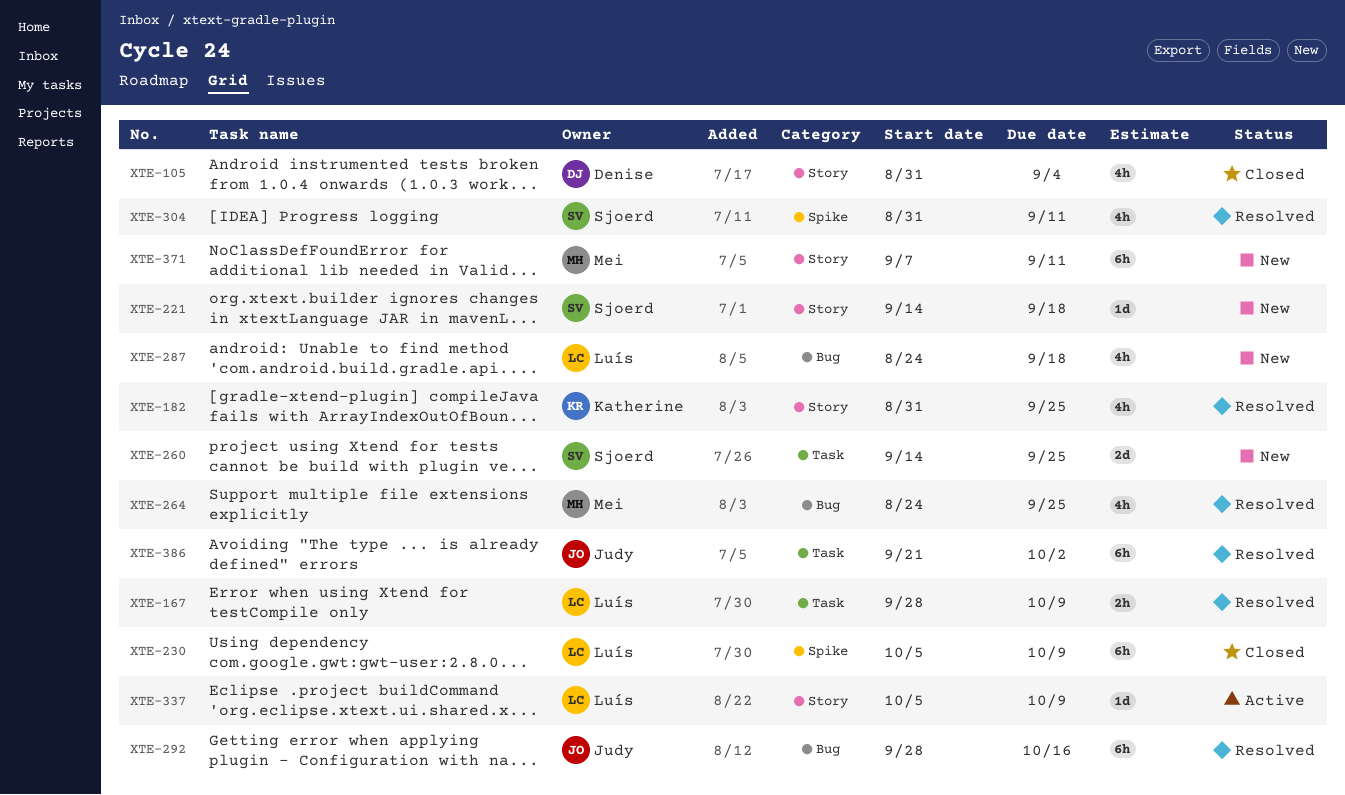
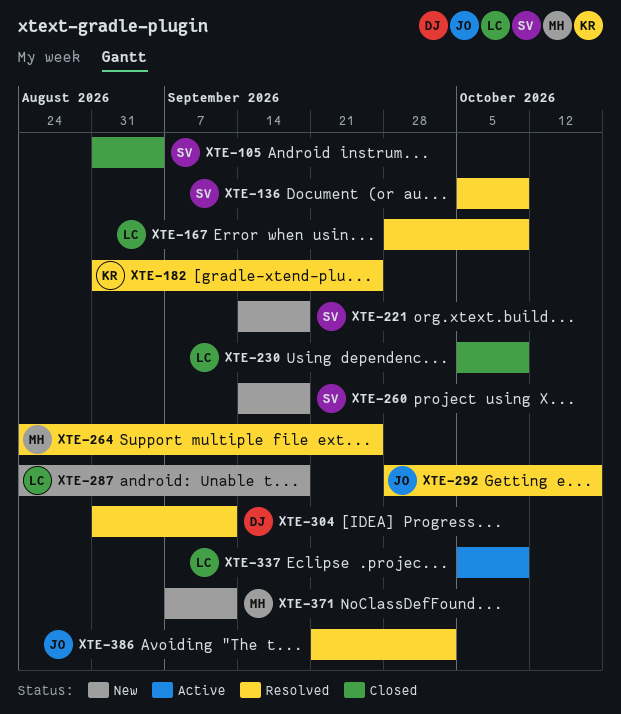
XTE-105, owner: Denise -> Sjoerd
XTE-136: none -> present
XTE-260, due: Sep 25 -> Sep 18
XTE-304, owner: Sjoerd -> Denise

